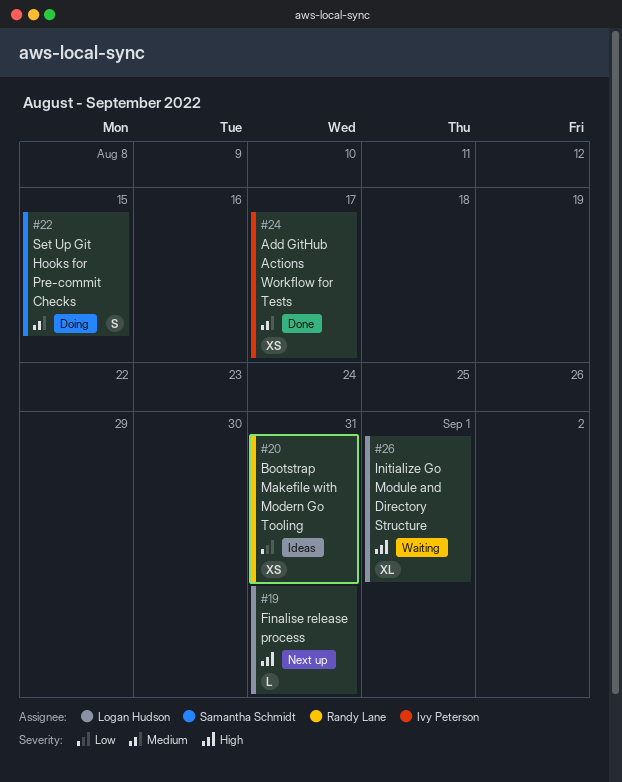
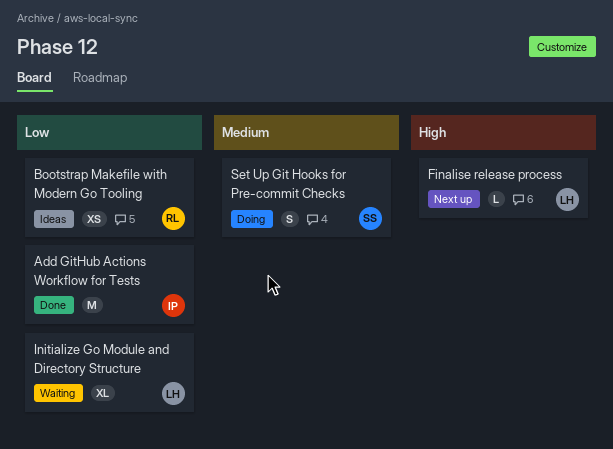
Add GitHub Actions Workflow for Tests, priority: Medium -> Low
Add GitHub Actions Workflow for Tests, estimate: XS -> M
Initialize Go Module and Directory Structure, priority: High -> Low

